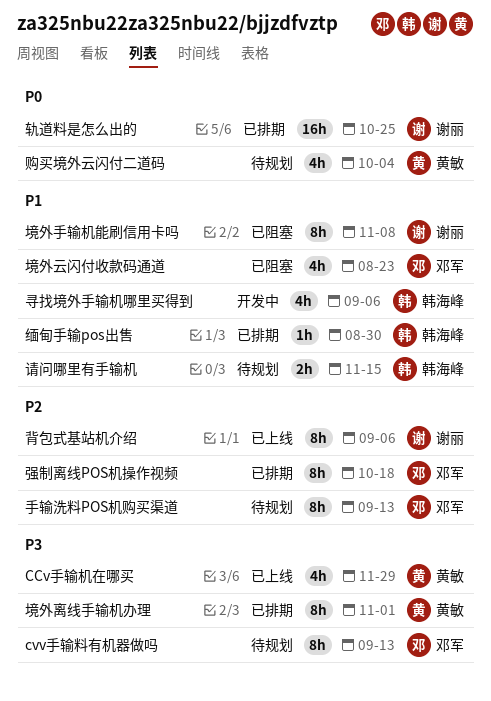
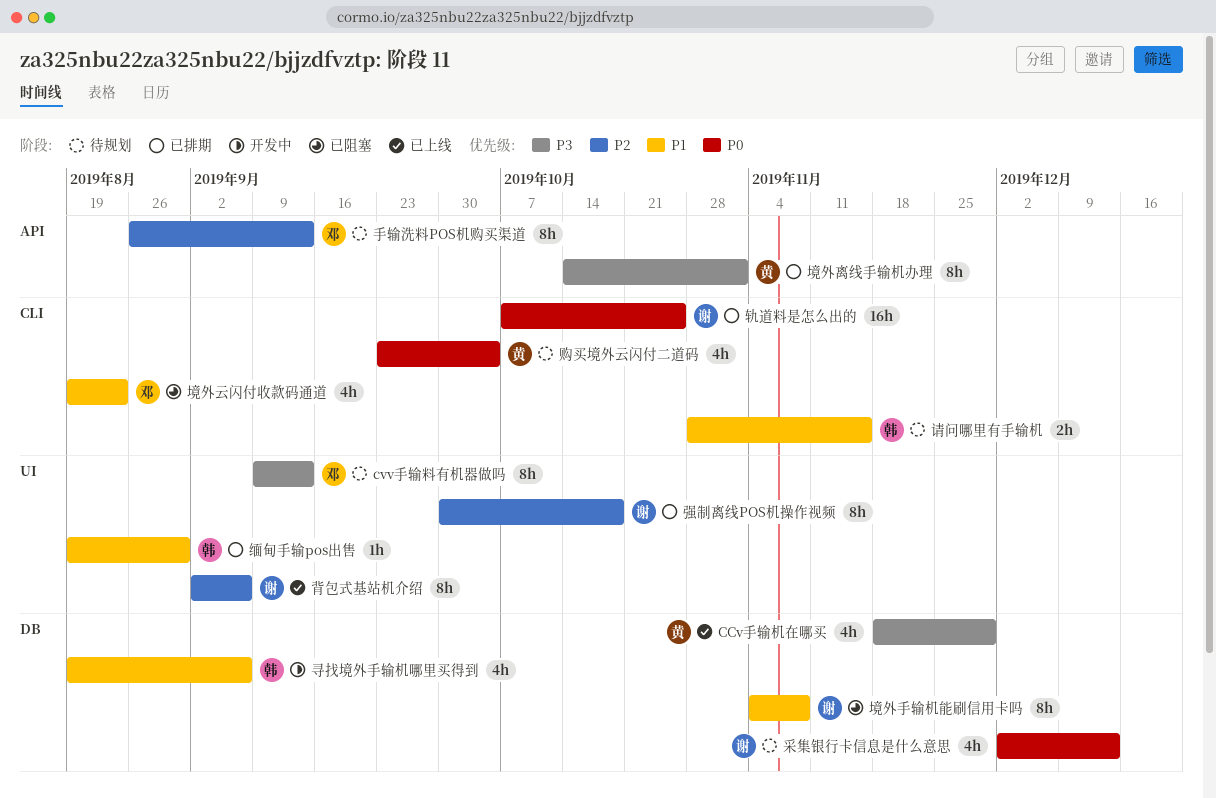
强制离线POS机操作视频, owner: 邓军 -> 谢丽
采集银行卡信息是什么意思: none -> present

